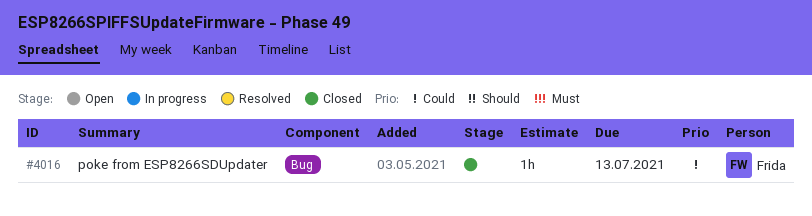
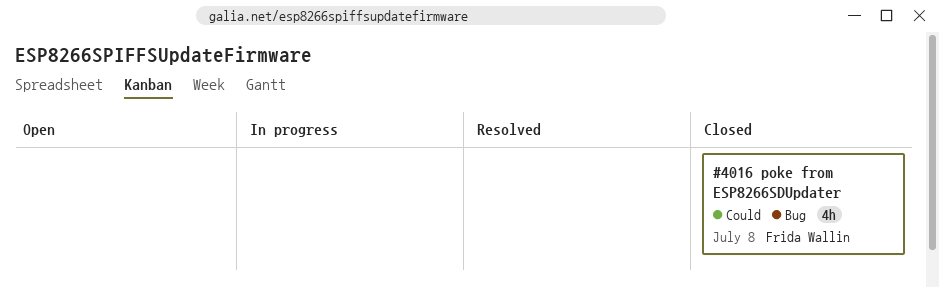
#4016, estimate: 1h -> 4h
#4016, due: Jul 13 -> Jul 8

